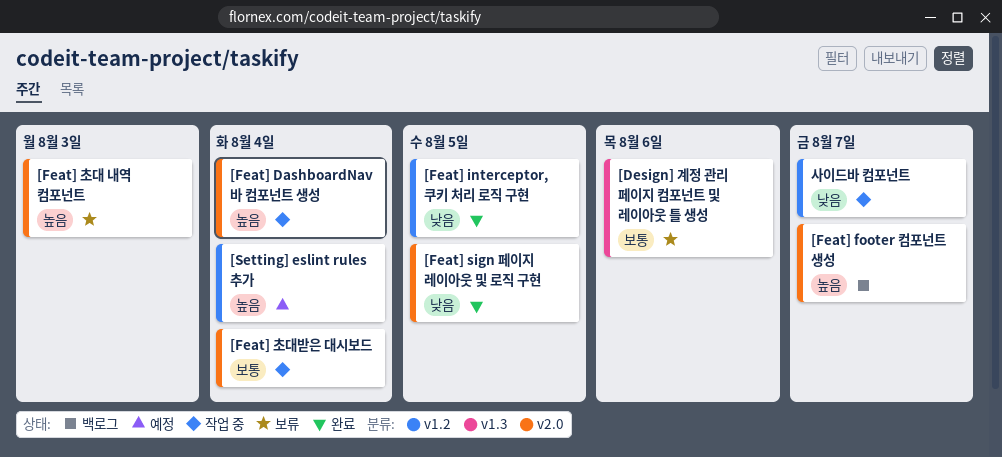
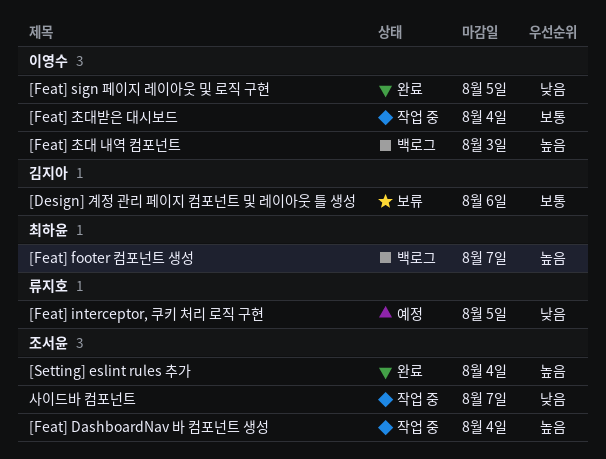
[Feat] interceptor, 쿠키 처리 로직 구현, status: 완료 -> 예정
[Feat] 초대 내역 컴포넌트, status: 보류 -> 백로그
[Setting] eslint rules 추가, status: 예정 -> 완료

